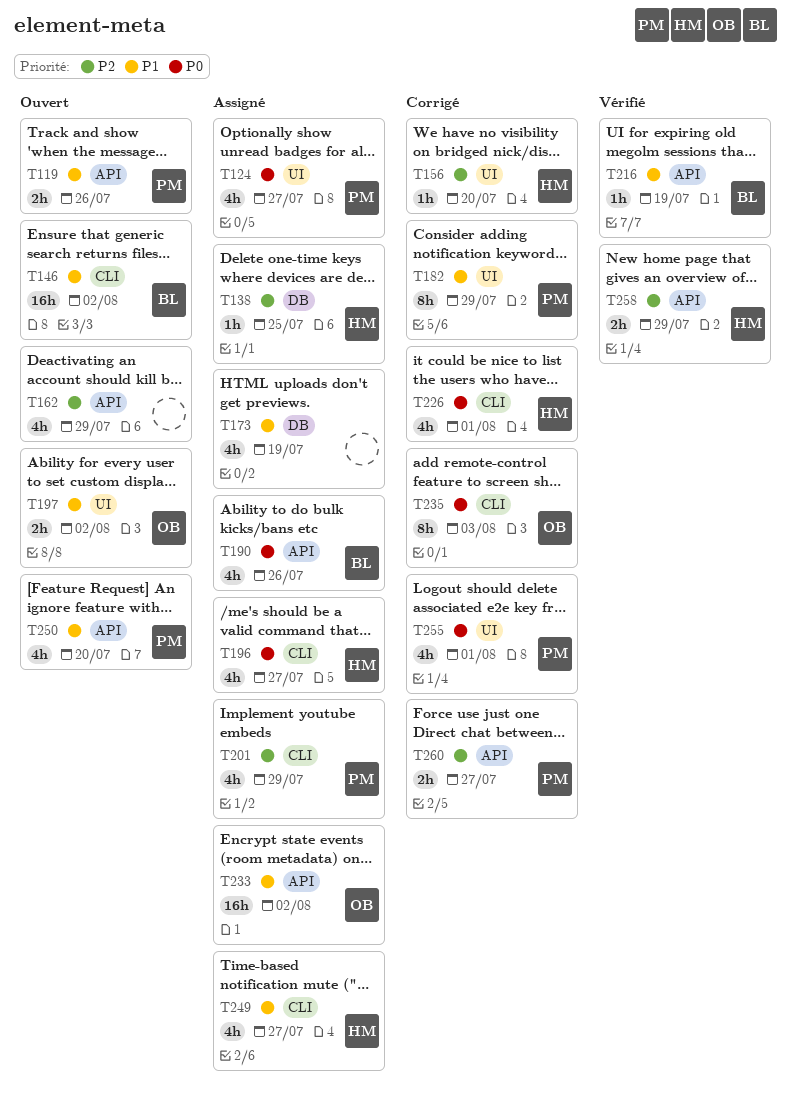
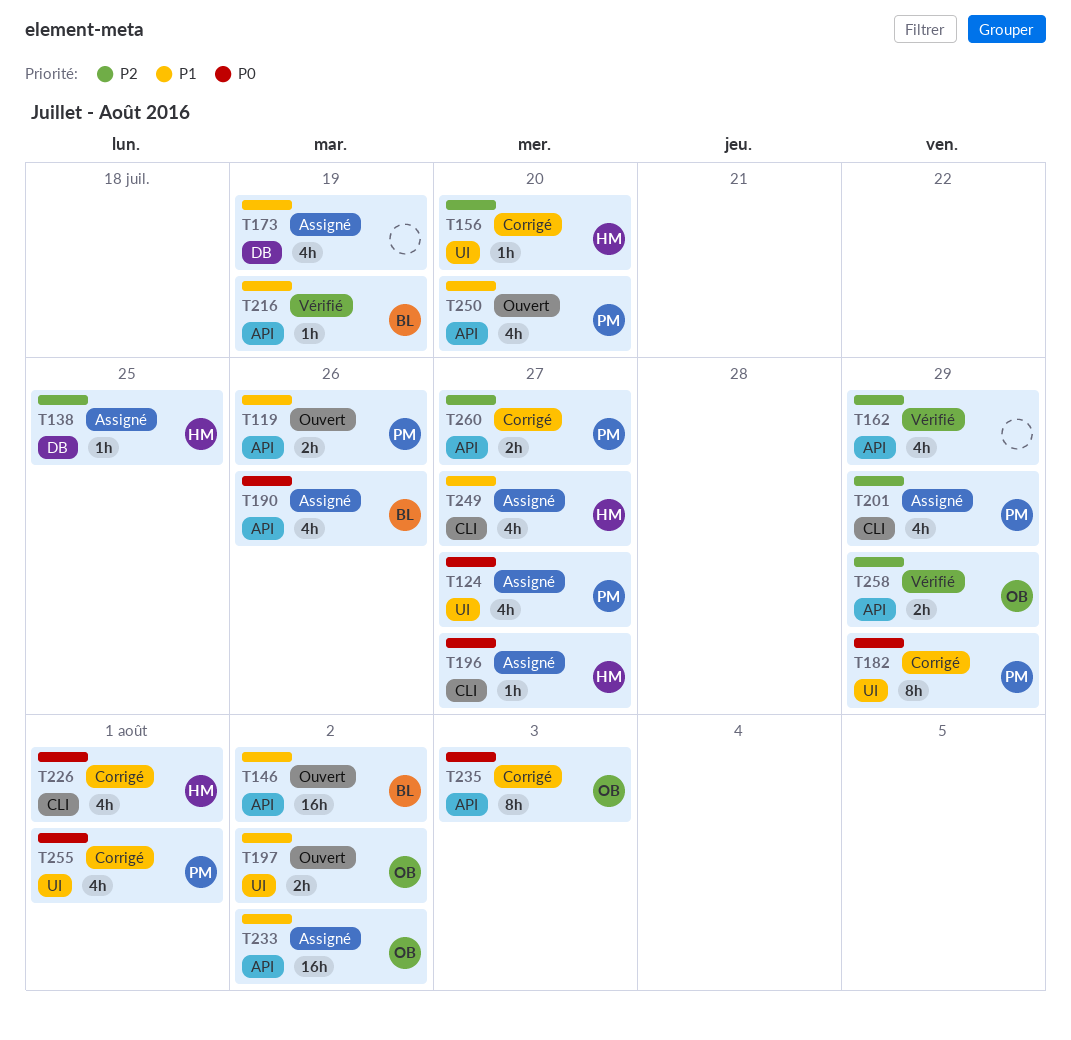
T146, label: CLI -> API
T162, status: Ouvert -> Vérifié
T182, priority: P1 -> P0
T196, estimate: 4h -> 1h
T235, label: CLI -> API
T258, owner: HM -> OB

